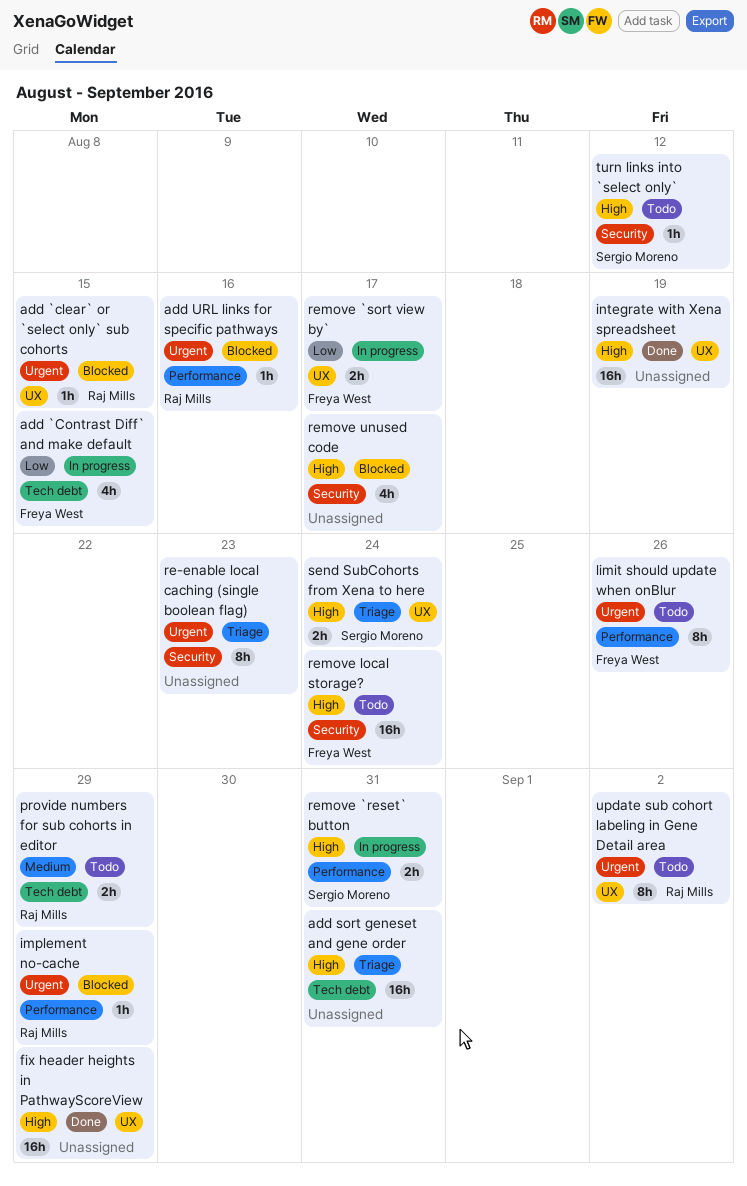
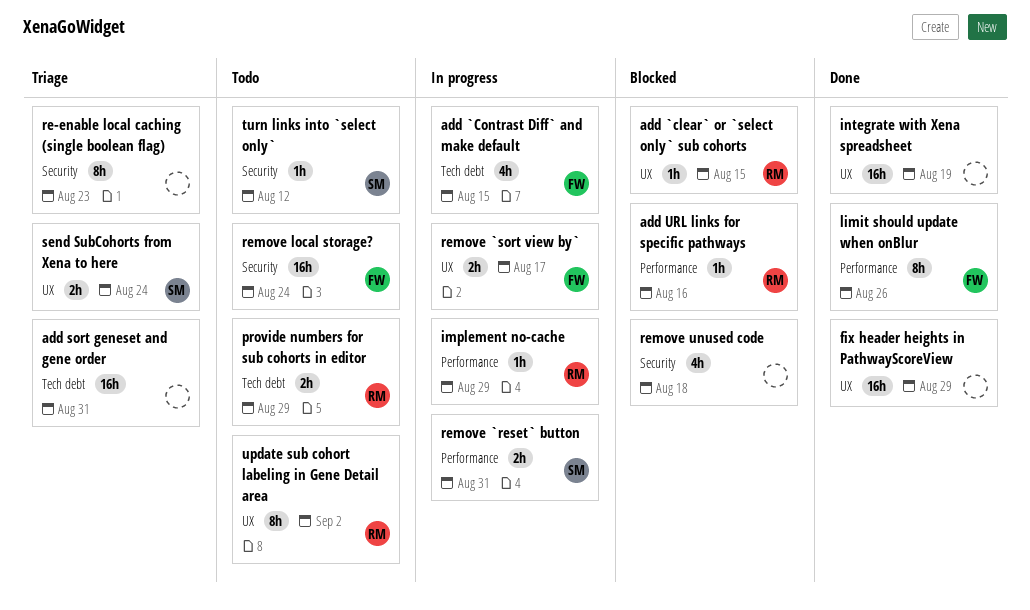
implement no-cache, status: Blocked -> In progress
limit should update when onBlur, status: Todo -> Done
remove unused code, due: Aug 17 -> Aug 18

